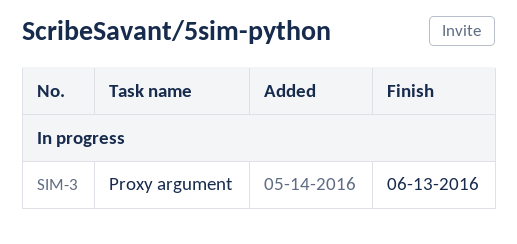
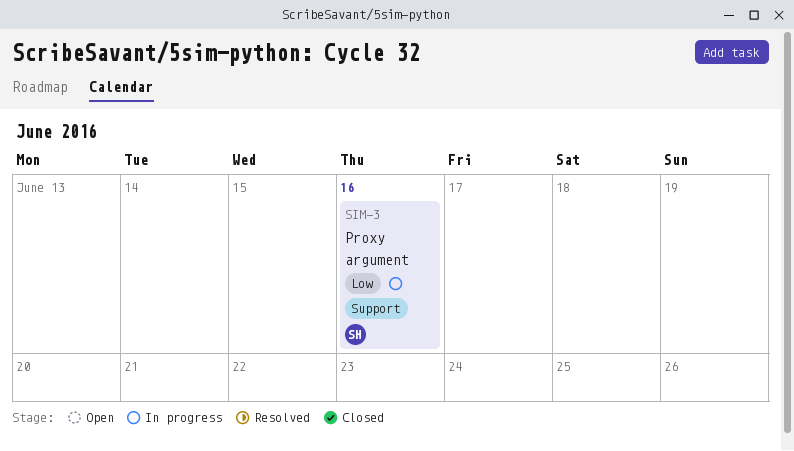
SIM-3, due: Jun 13 -> Jun 16

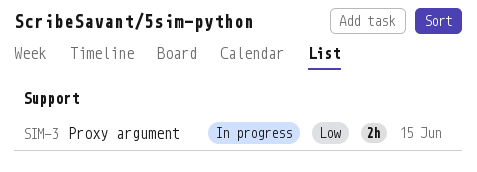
SIM-3, due: Jun 16 -> Jun 15

